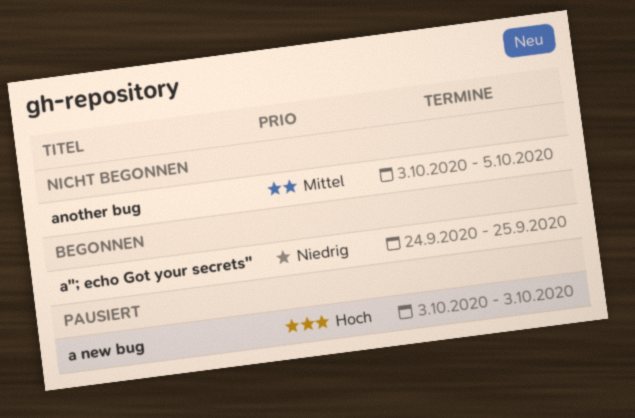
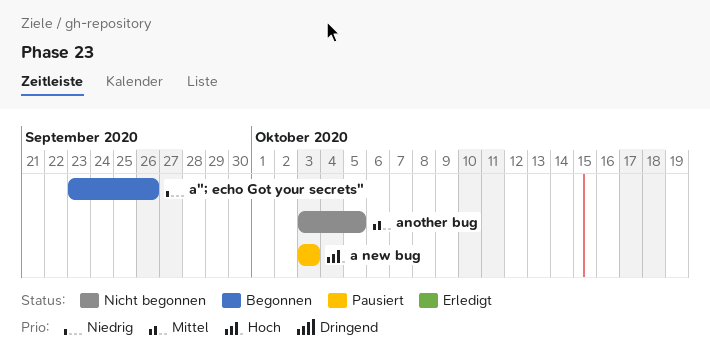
a"; echo Got your secrets", start: Sep 24 -> Sep 23
a"; echo Got your secrets", due: Sep 25 -> Sep 26

